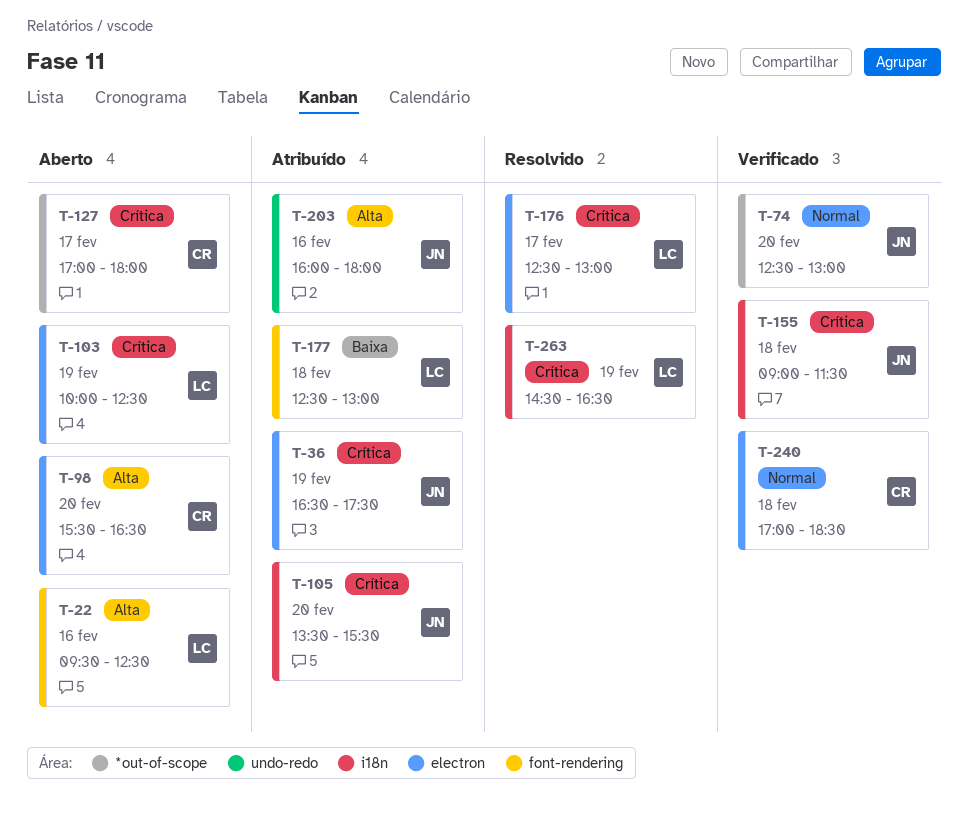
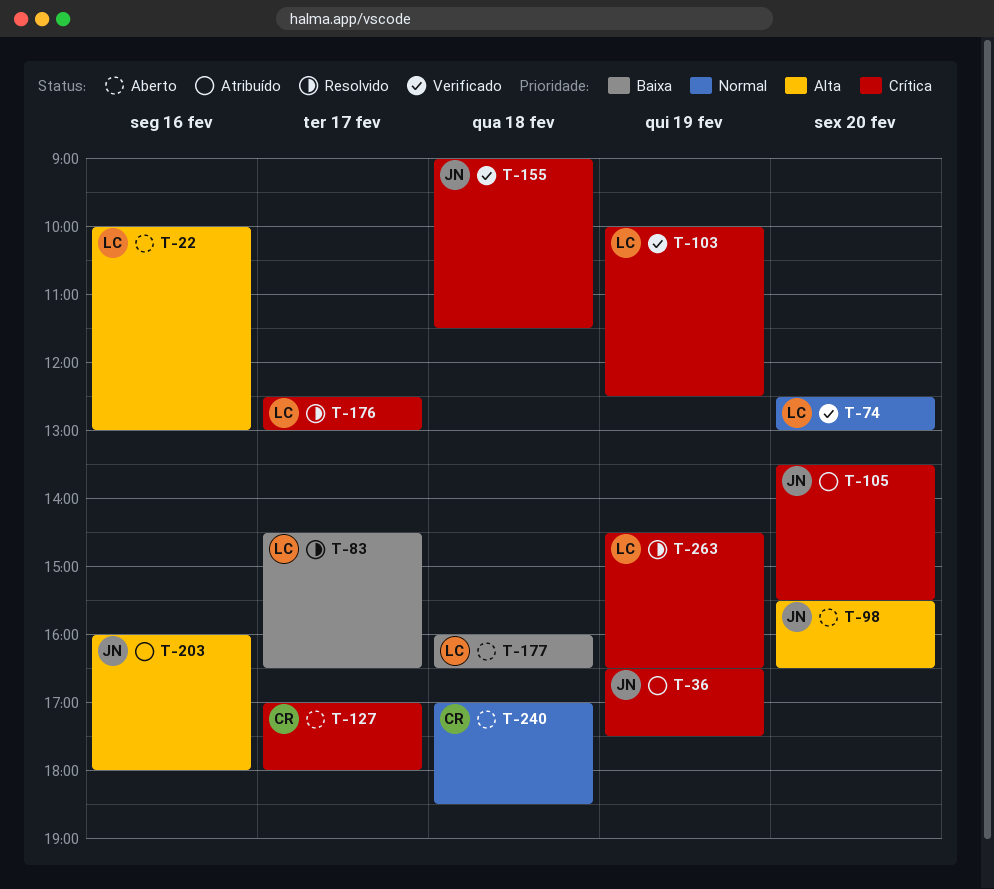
T-22, begins: 09:30 -> 10:00
T-22, ends: 12:30 -> 13:00
T-74, owner: JN -> LC
T-83: none -> present
T-98, owner: CR -> JN
T-103, status: Aberto -> Verificado
T-177, status: Atribuído -> Aberto
T-177, begins: 12:30 -> 16:00
T-177, ends: 13:00 -> 16:30
T-240, status: Verificado -> Aberto

